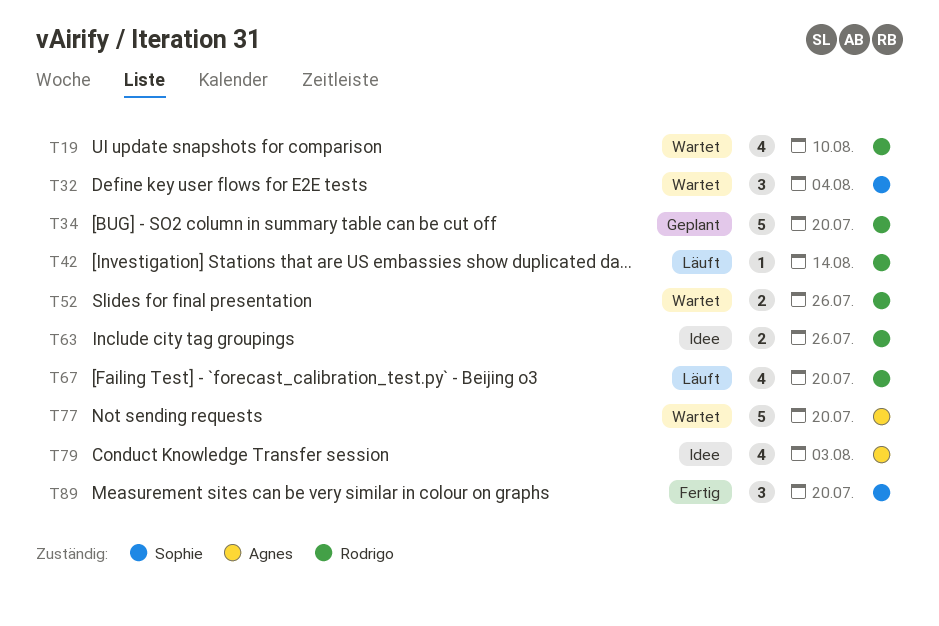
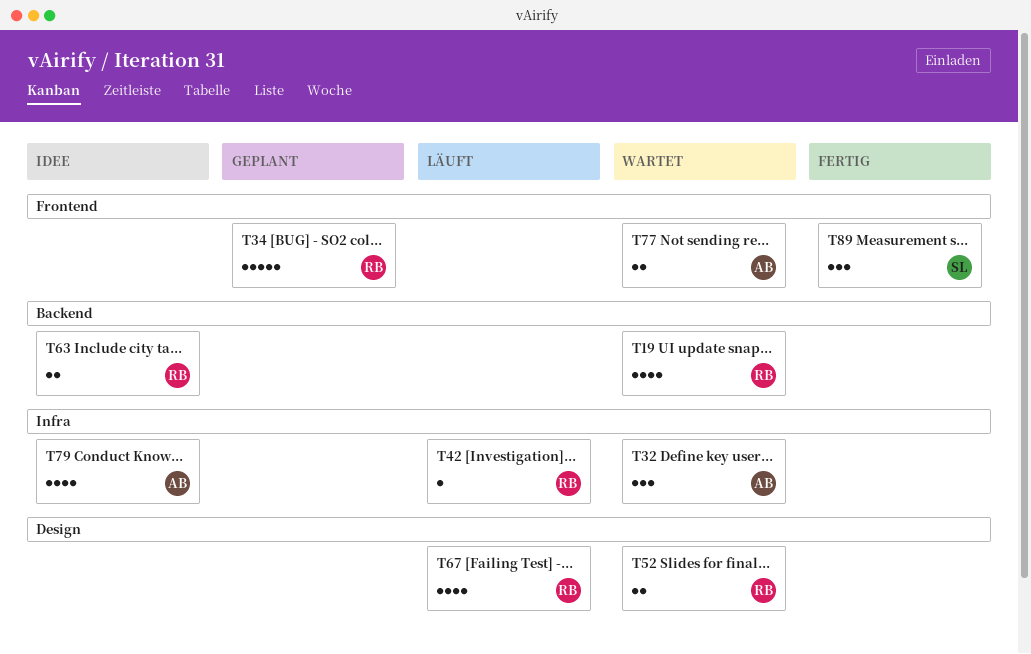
T32, owner: Sophie -> Agnes
T77, estimate: 5 -> 2

